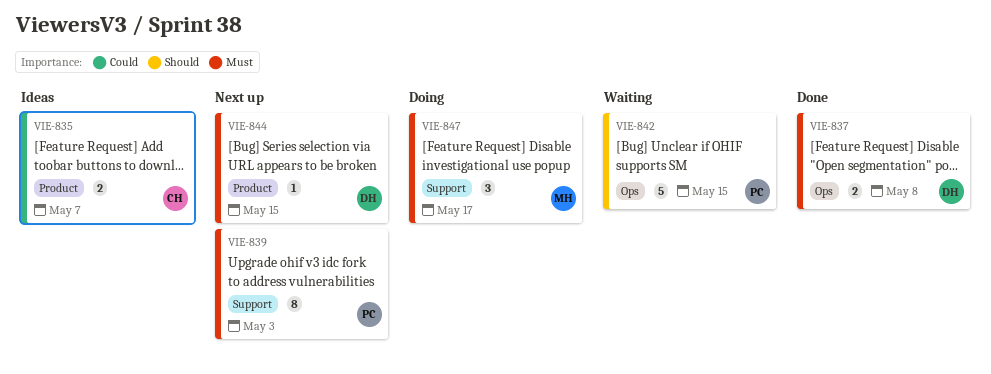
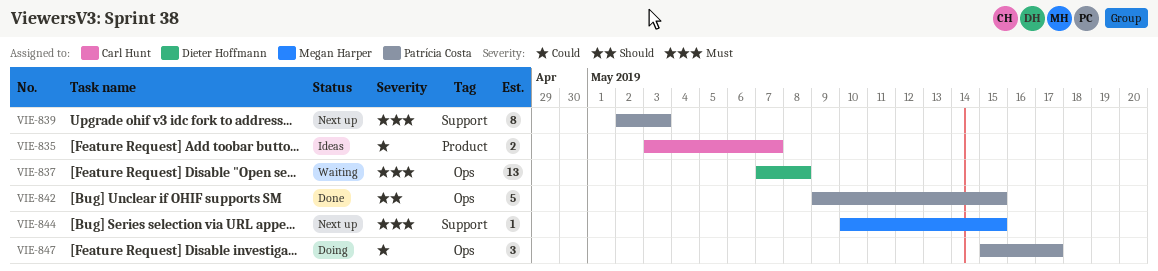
VIE-837, status: Done -> Waiting
VIE-837, estimate: 2 -> 13
VIE-842, status: Waiting -> Done
VIE-844, owner: Dieter Hoffmann -> Megan Harper
VIE-844, label: Product -> Support
VIE-847, owner: Megan Harper -> Patrícia Costa
VIE-847, priority: Must -> Could
VIE-847, label: Support -> Ops

